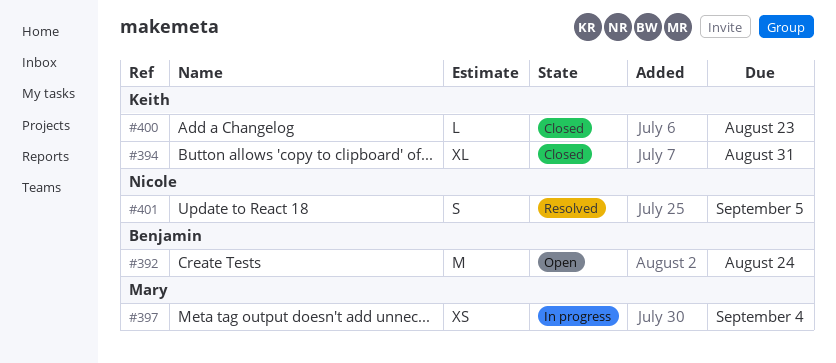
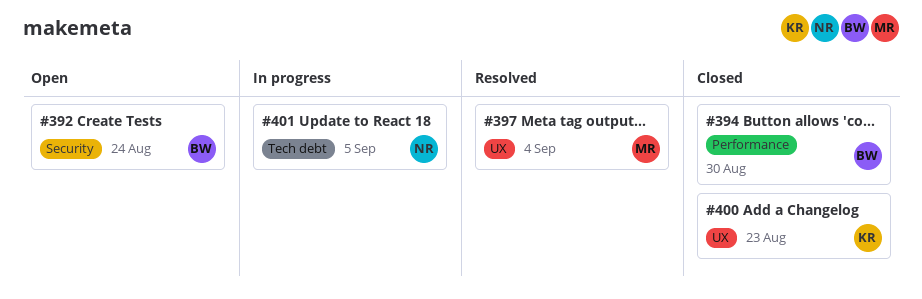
#394, owner: Keith -> Benjamin
#394, due: Aug 31 -> Aug 30
#397, status: In progress -> Resolved
#401, status: Resolved -> In progress

